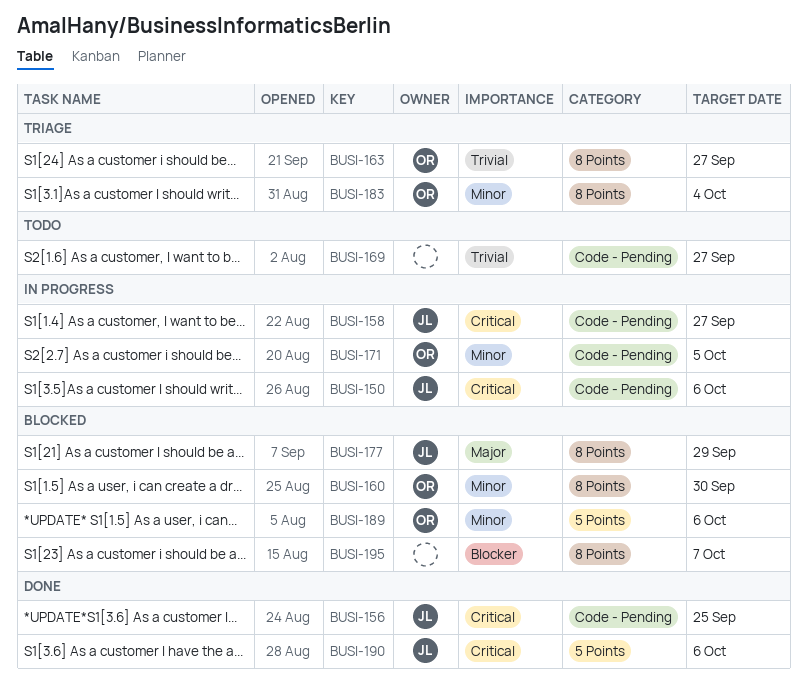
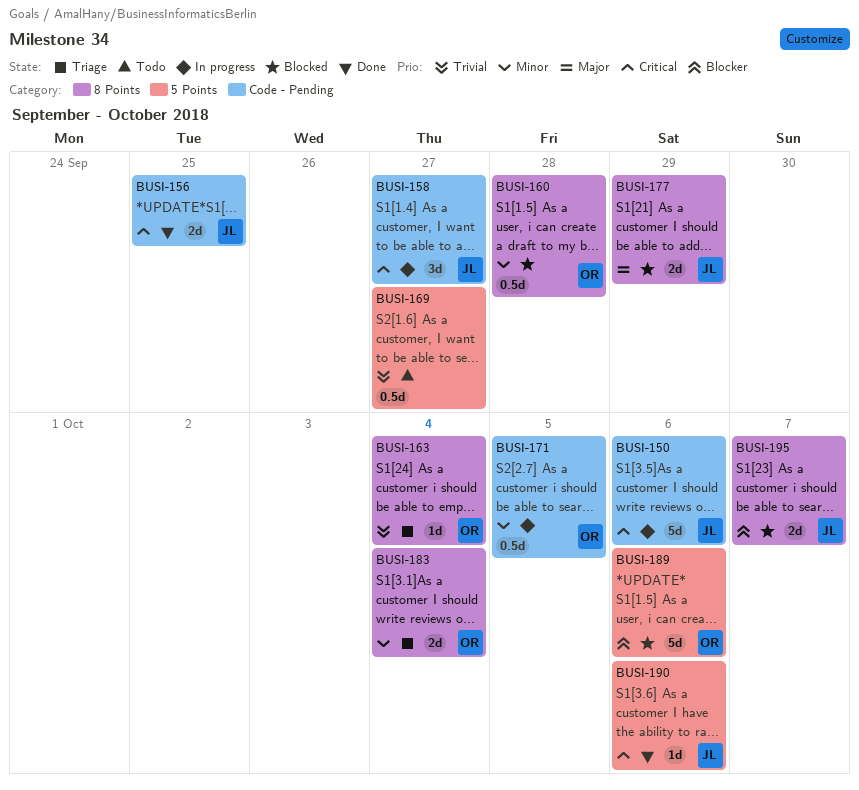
BUSI-160, due: Sep 30 -> Sep 28
BUSI-163, due: Sep 27 -> Oct 4
BUSI-169, label: Code - Pending -> 5 Points
BUSI-189, priority: Minor -> Blocker
BUSI-195, owner: none -> JL

